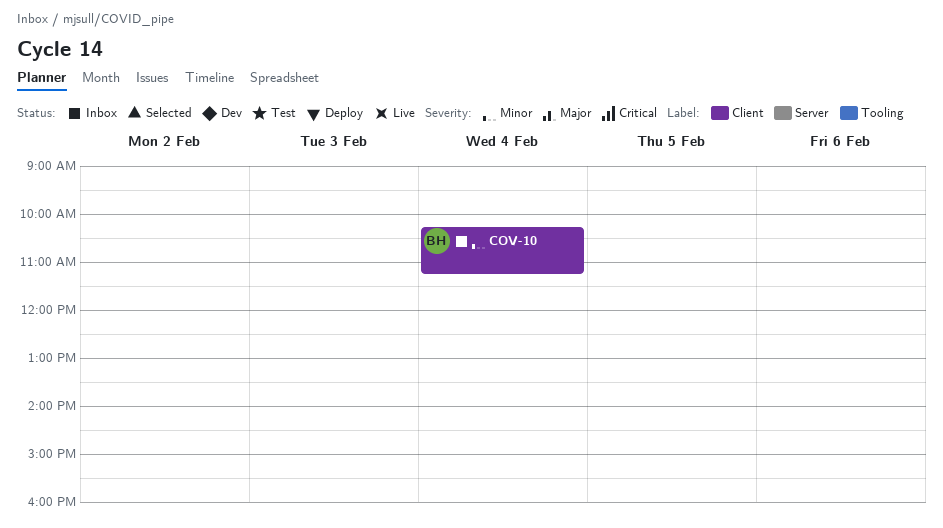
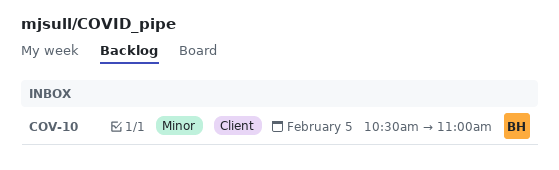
COV-10, day: Feb 4 -> Feb 5
COV-10, begins: 10:15 -> 10:30
COV-10, ends: 11:15 -> 11:00

